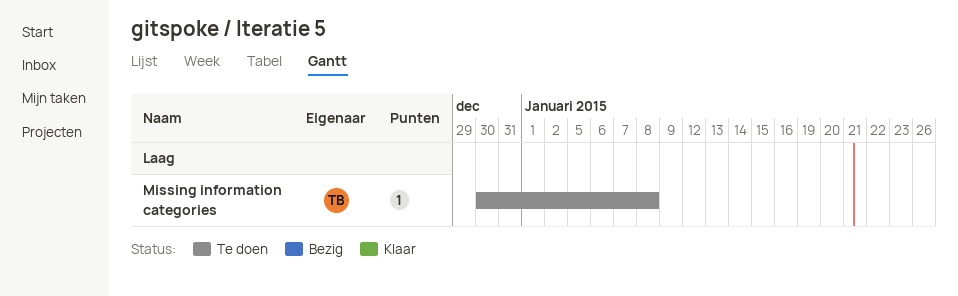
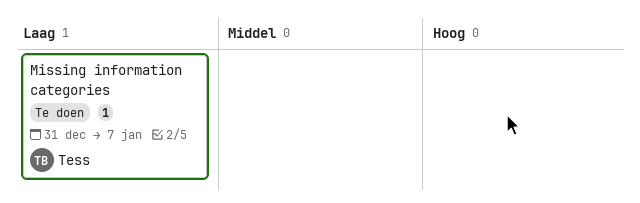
Missing information categories, start: Dec 30 -> Dec 31
Missing information categories, due: Jan 8 -> Jan 7

